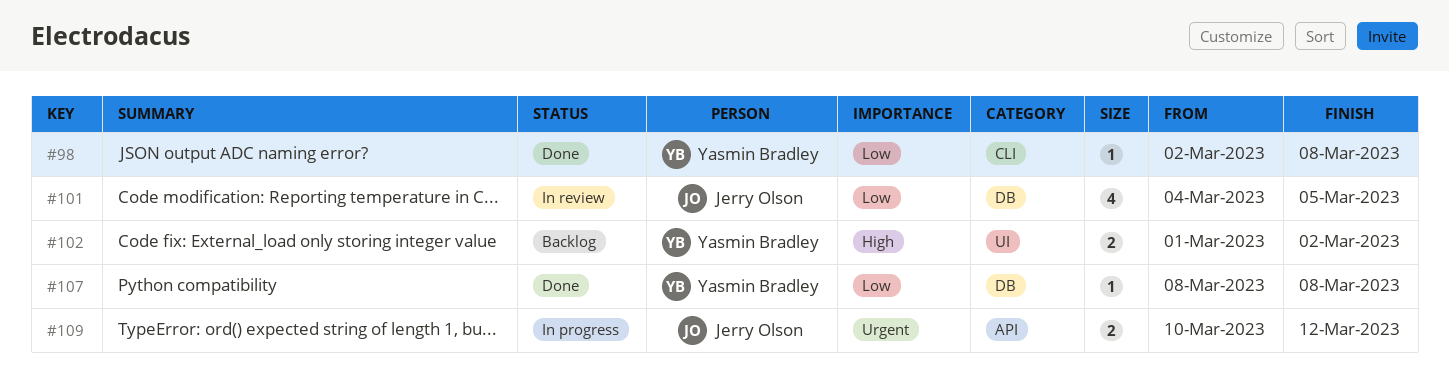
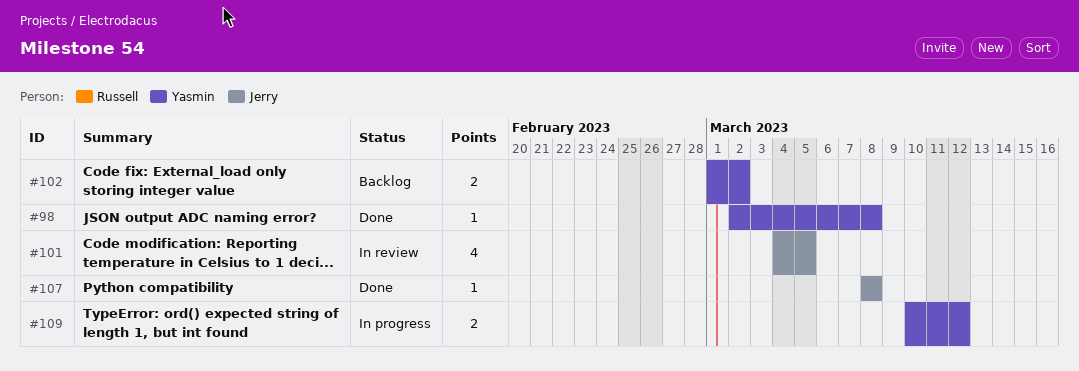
#107, owner: Yasmin Bradley -> Jerry Olson
#109, owner: Jerry Olson -> Yasmin Bradley

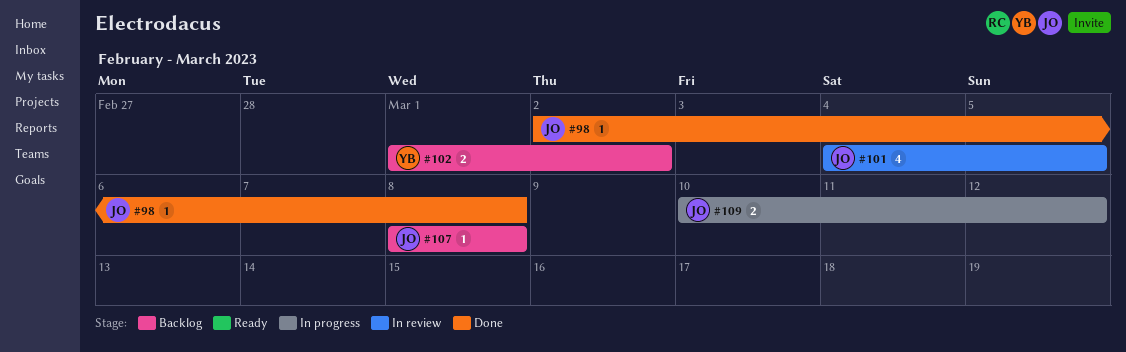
#98, owner: Yasmin -> Jerry
#107, status: Done -> Backlog
#109, owner: Yasmin -> Jerry

